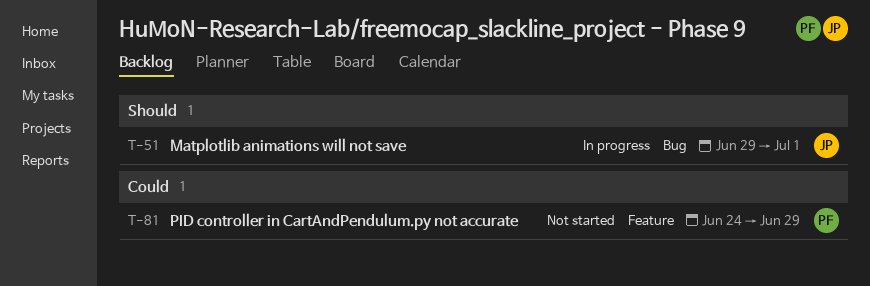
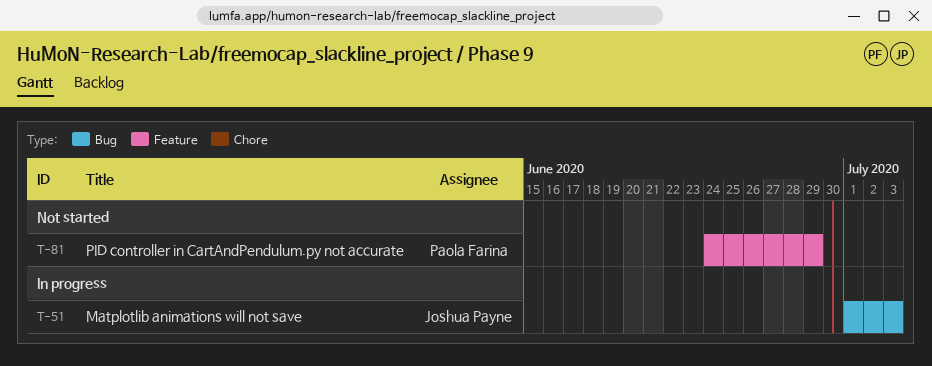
T-51, start: Jun 29 -> Jul 1
T-51, due: Jul 1 -> Jul 3

